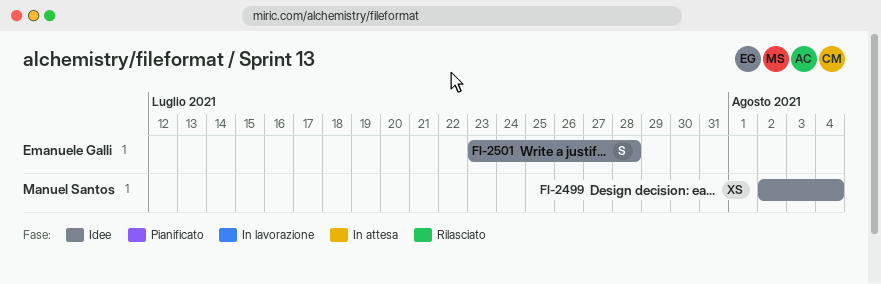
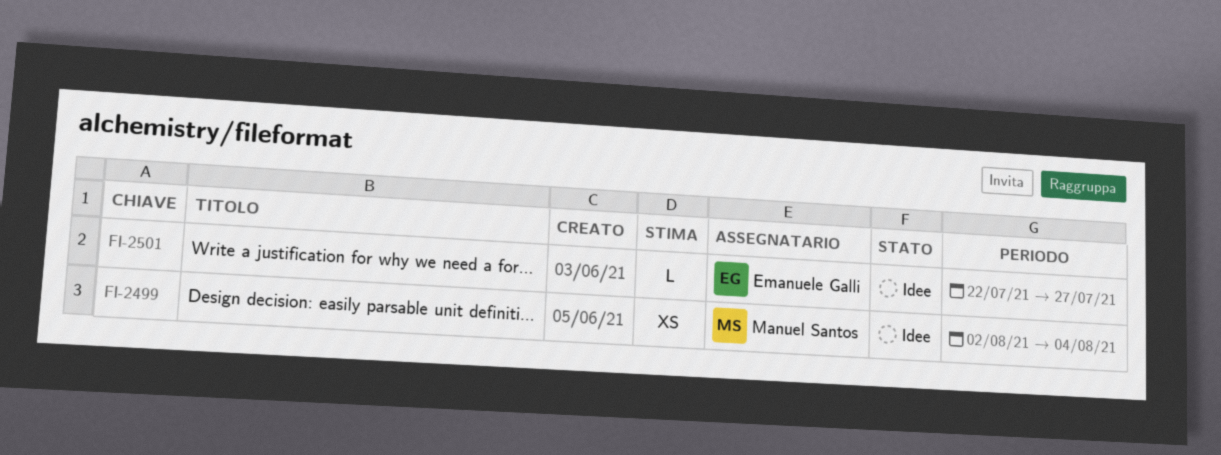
FI-2501, estimate: S -> L
FI-2501, start: Jul 23 -> Jul 22
FI-2501, due: Jul 28 -> Jul 27

